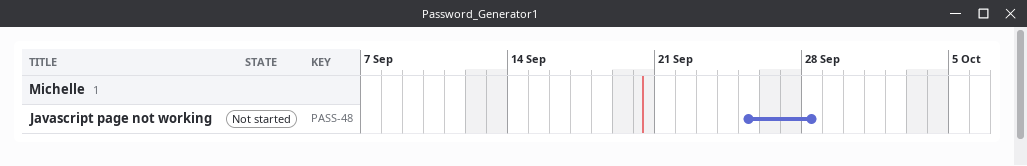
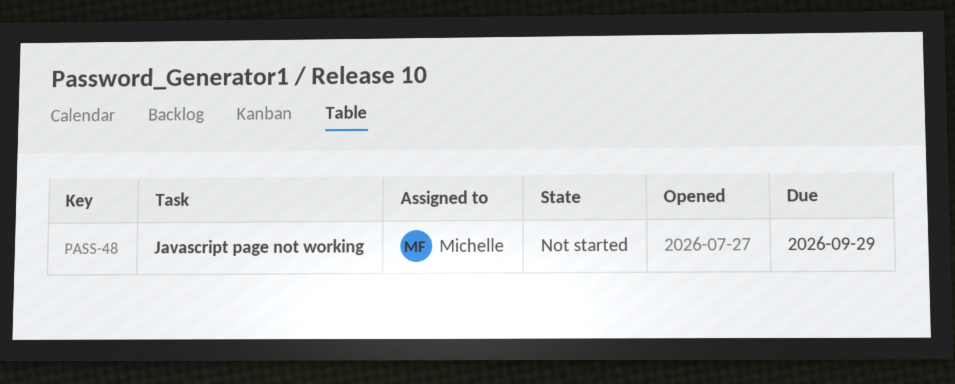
PASS-48, due: Sep 28 -> Sep 29

